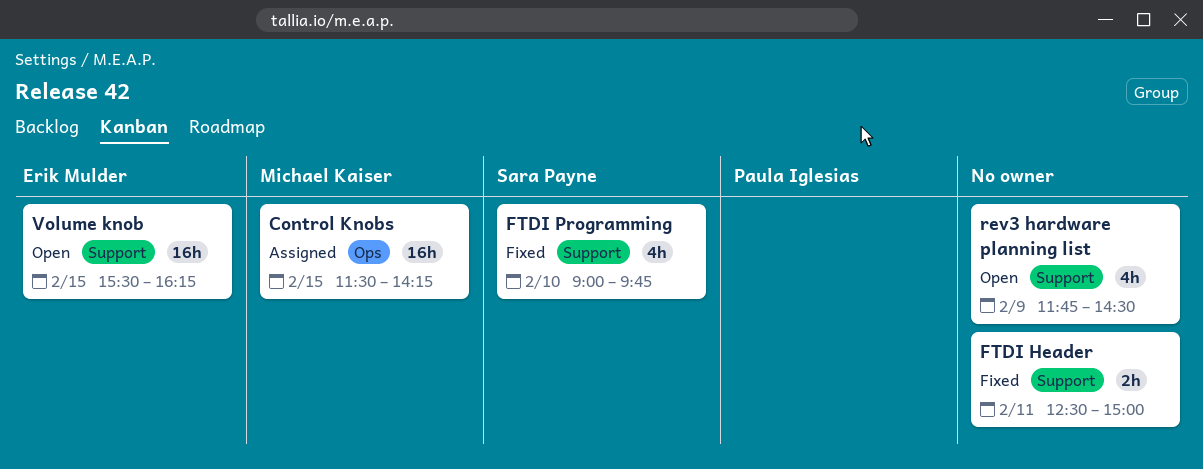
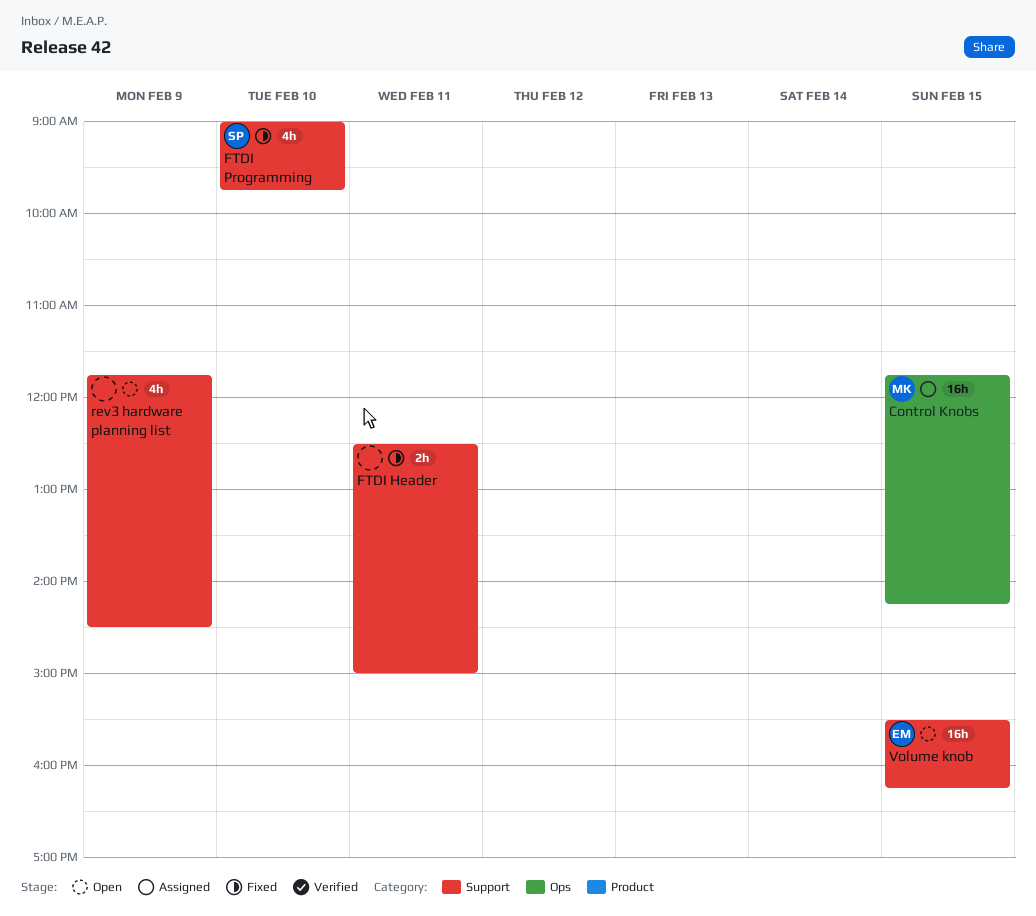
Control Knobs, begins: 11:30 -> 11:45

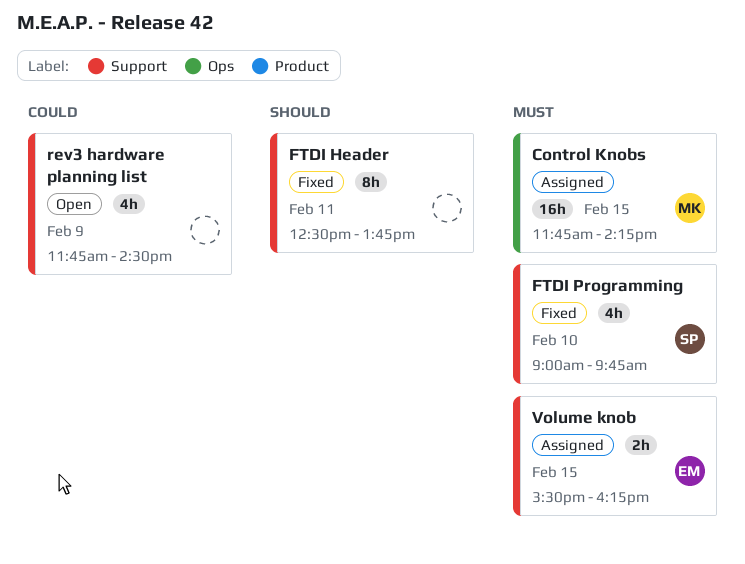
FTDI Header, estimate: 2h -> 8h
FTDI Header, ends: 15:00 -> 13:45
Volume knob, status: Open -> Assigned
Volume knob, estimate: 16h -> 2h

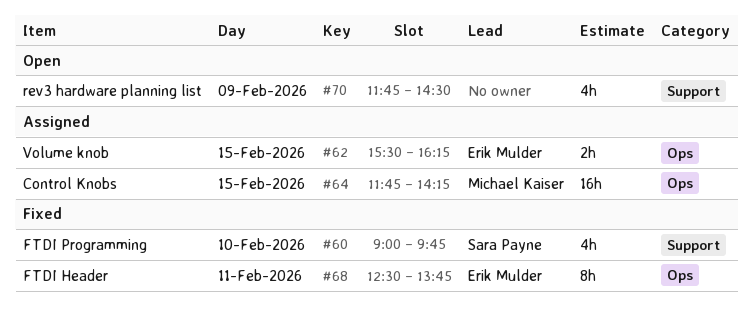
FTDI Header, owner: none -> Erik Mulder
FTDI Header, label: Support -> Ops
Volume knob, label: Support -> Ops

